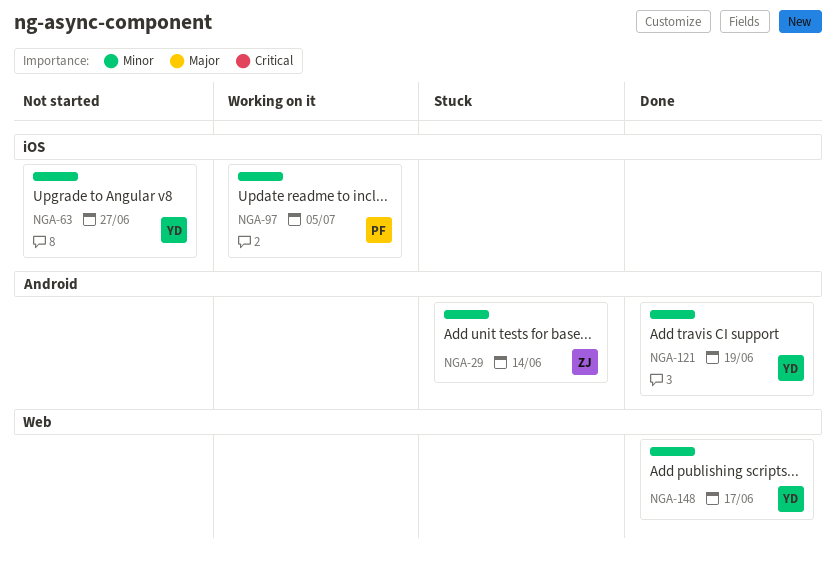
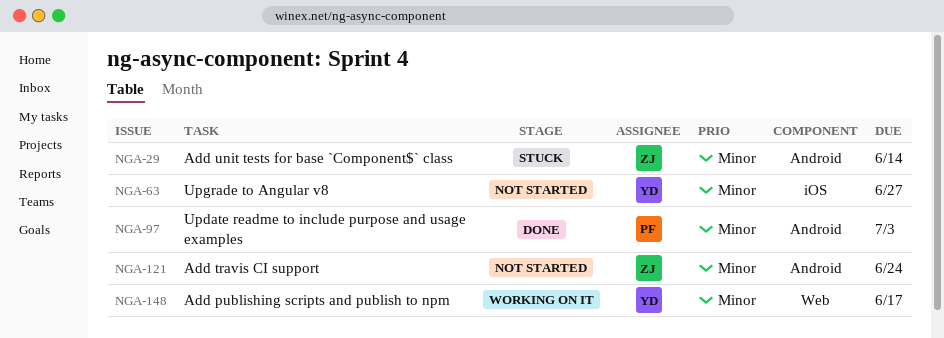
NGA-97, status: Working on it -> Done
NGA-97, label: iOS -> Android
NGA-97, due: Jul 5 -> Jul 3
NGA-121, status: Done -> Not started
NGA-121, owner: YD -> ZJ
NGA-121, due: Jun 19 -> Jun 24
NGA-148, status: Done -> Working on it

